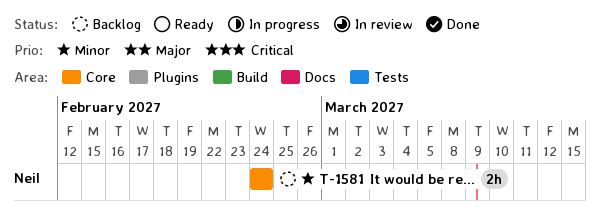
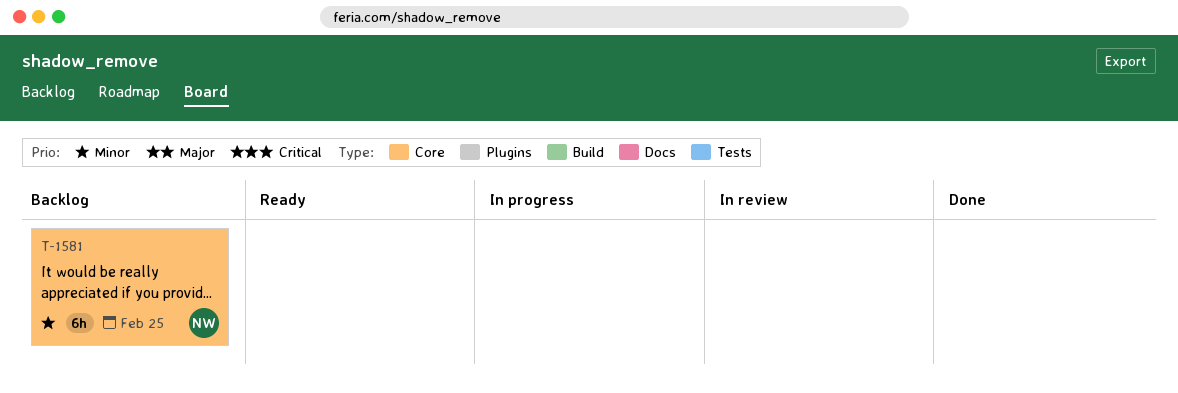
T-1581, estimate: 2h -> 6h
T-1581, due: Feb 24 -> Feb 25

